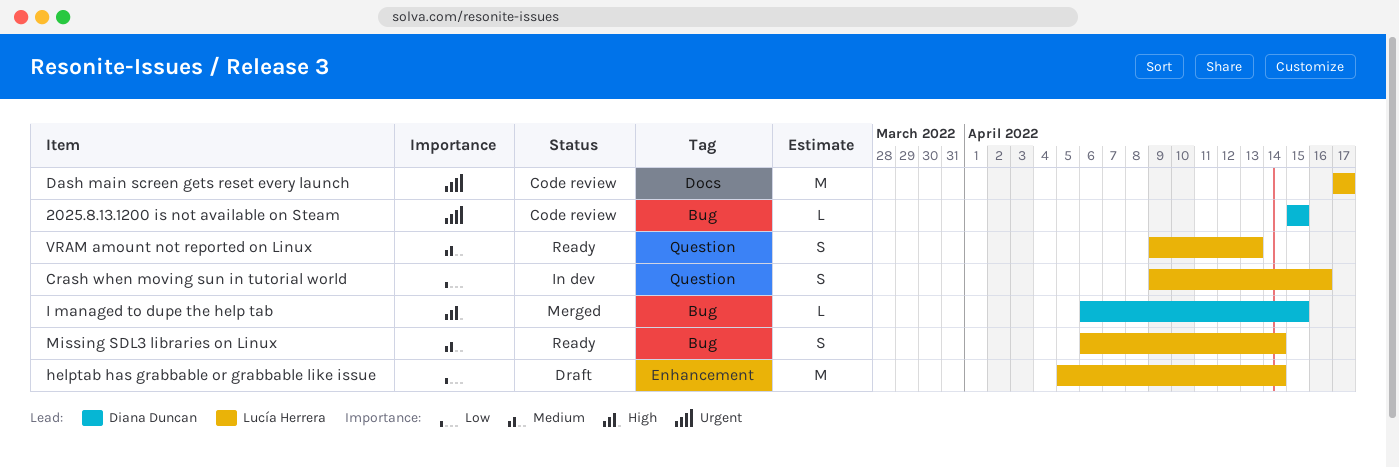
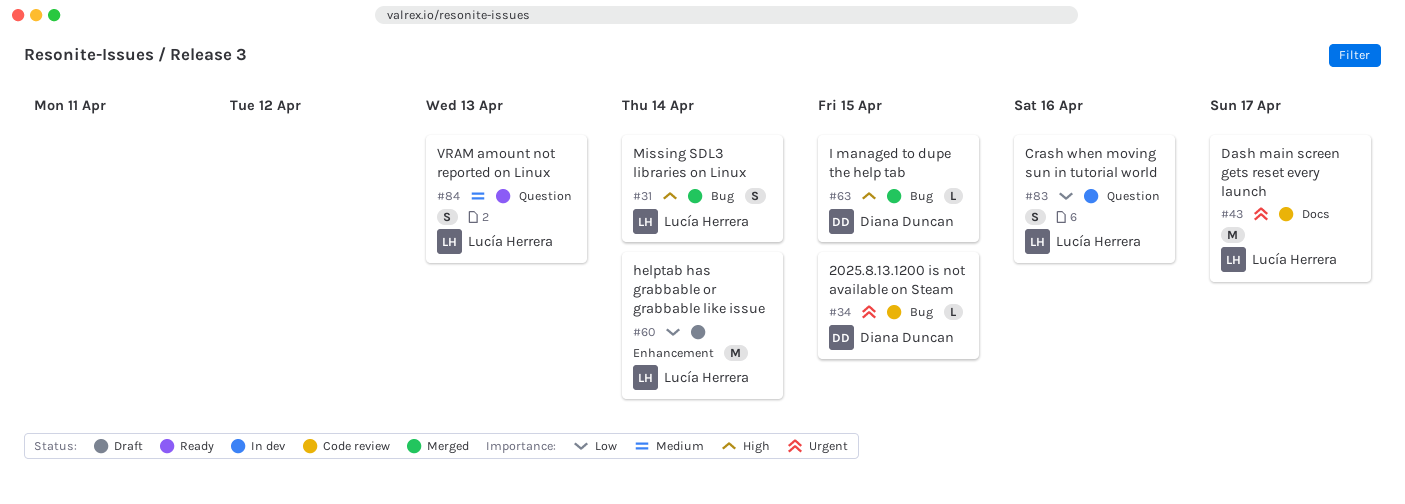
Missing SDL3 libraries on Linux, status: Ready -> Merged
Missing SDL3 libraries on Linux, priority: Medium -> High

